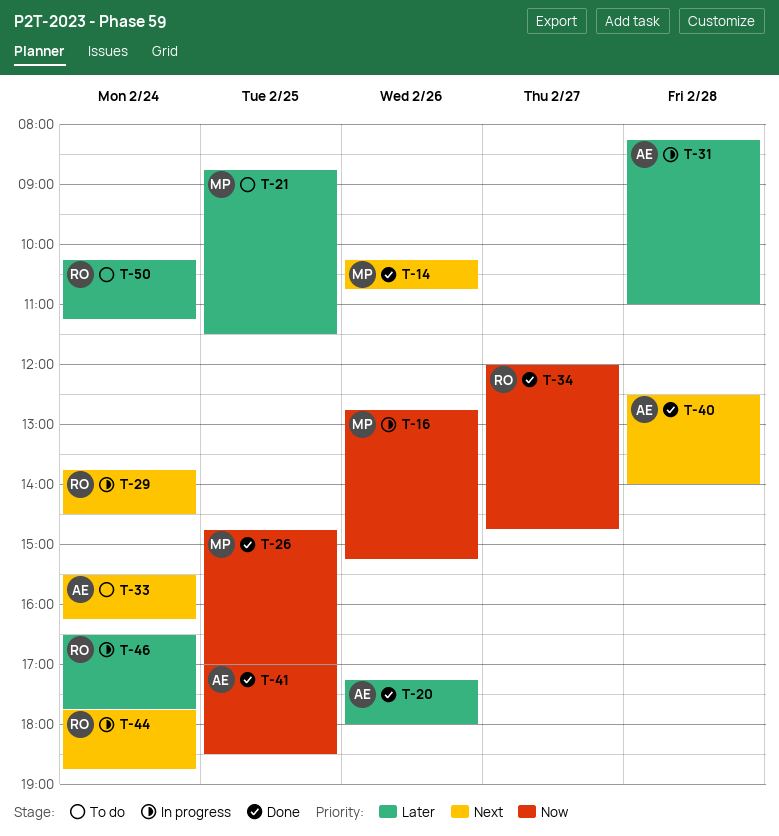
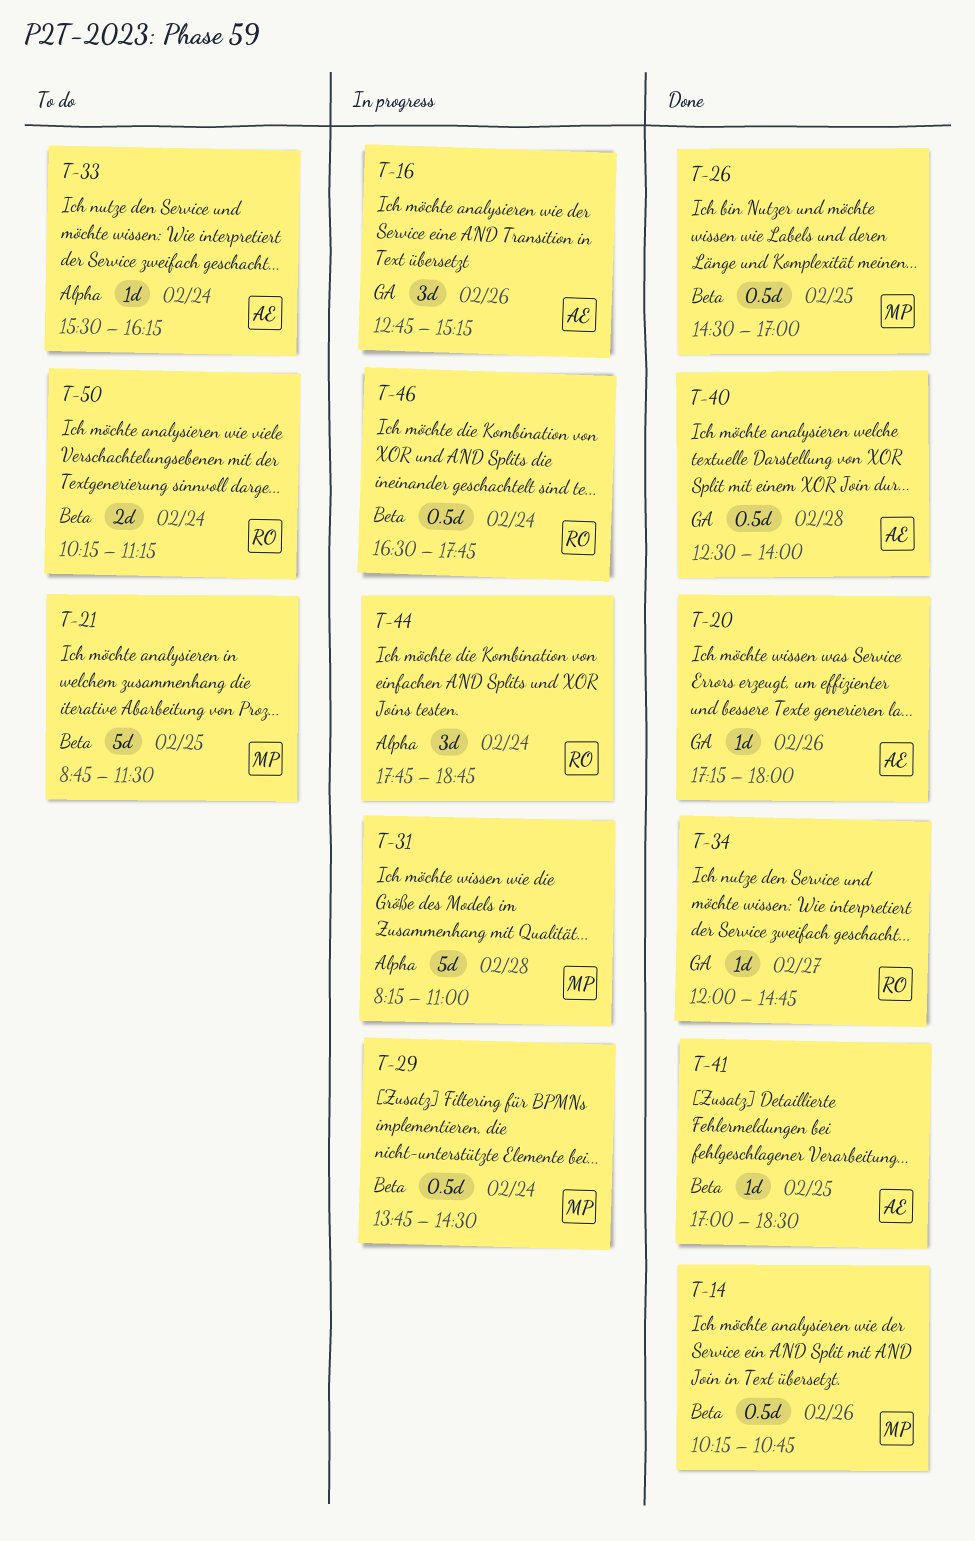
T-16, owner: MP -> AE
T-26, begins: 14:45 -> 14:30
T-29, owner: RO -> MP
T-31, owner: AE -> MP

